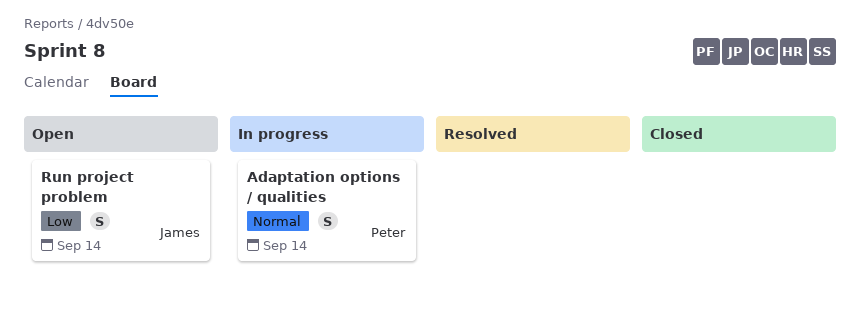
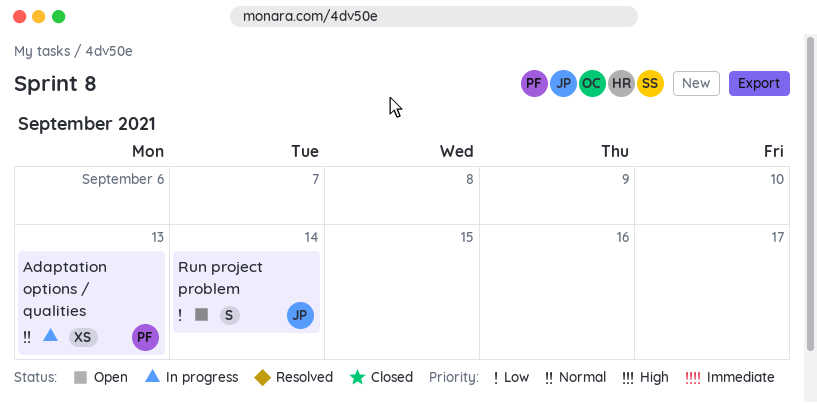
Adaptation options / qualities, estimate: S -> XS
Adaptation options / qualities, due: Sep 14 -> Sep 13

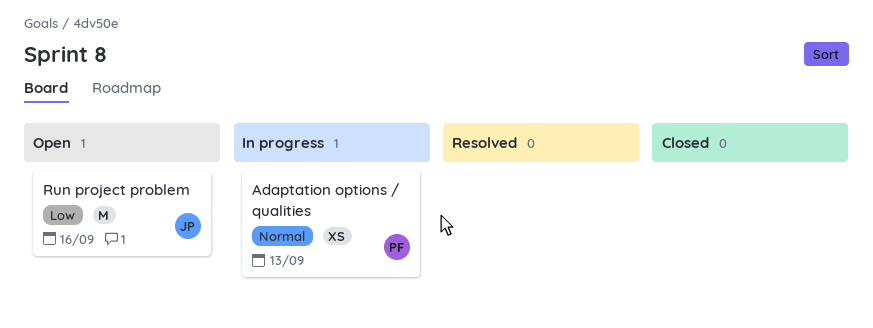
Run project problem, estimate: S -> M
Run project problem, due: Sep 14 -> Sep 16

